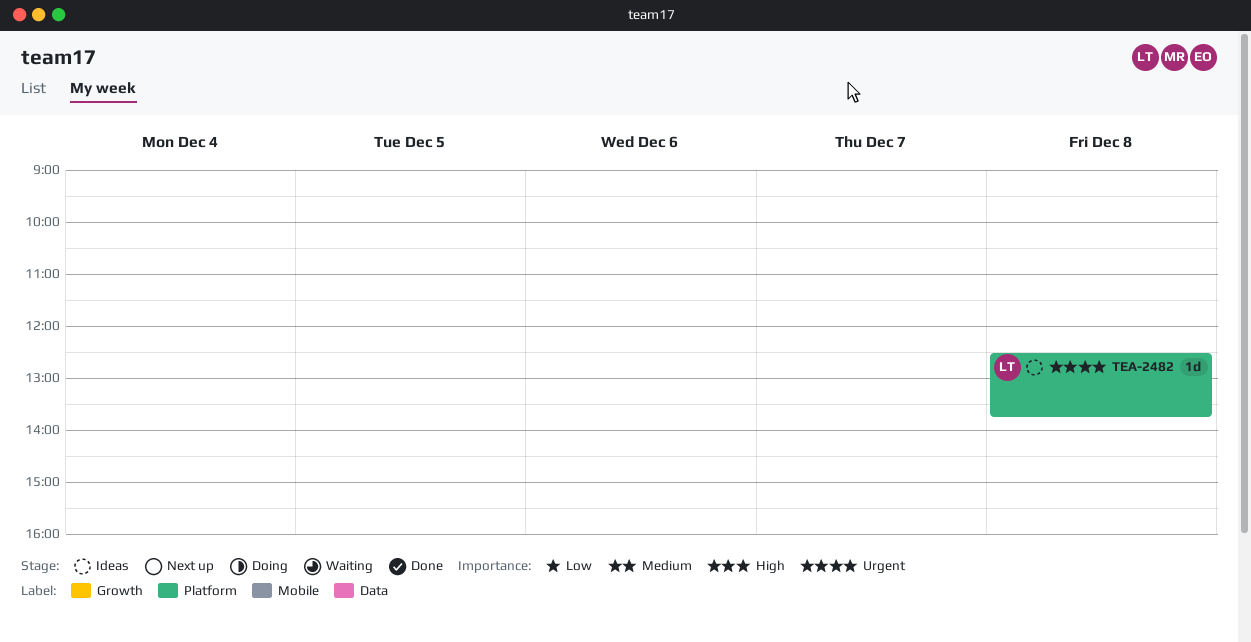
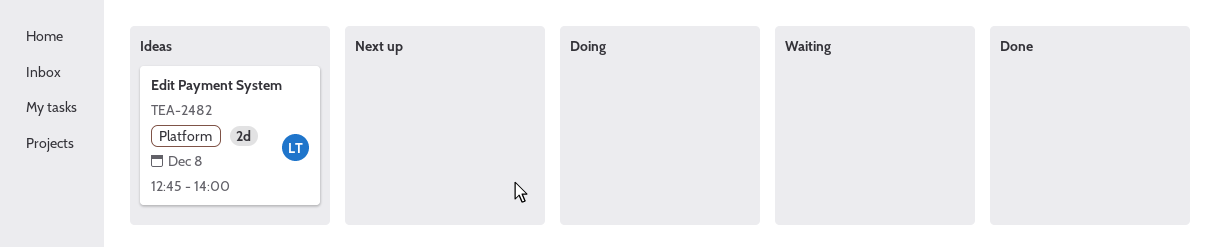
TEA-2482, estimate: 1d -> 2d
TEA-2482, begins: 12:30 -> 12:45
TEA-2482, ends: 13:45 -> 14:00

